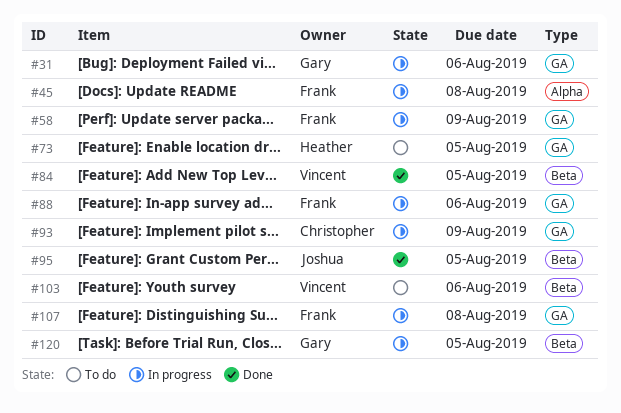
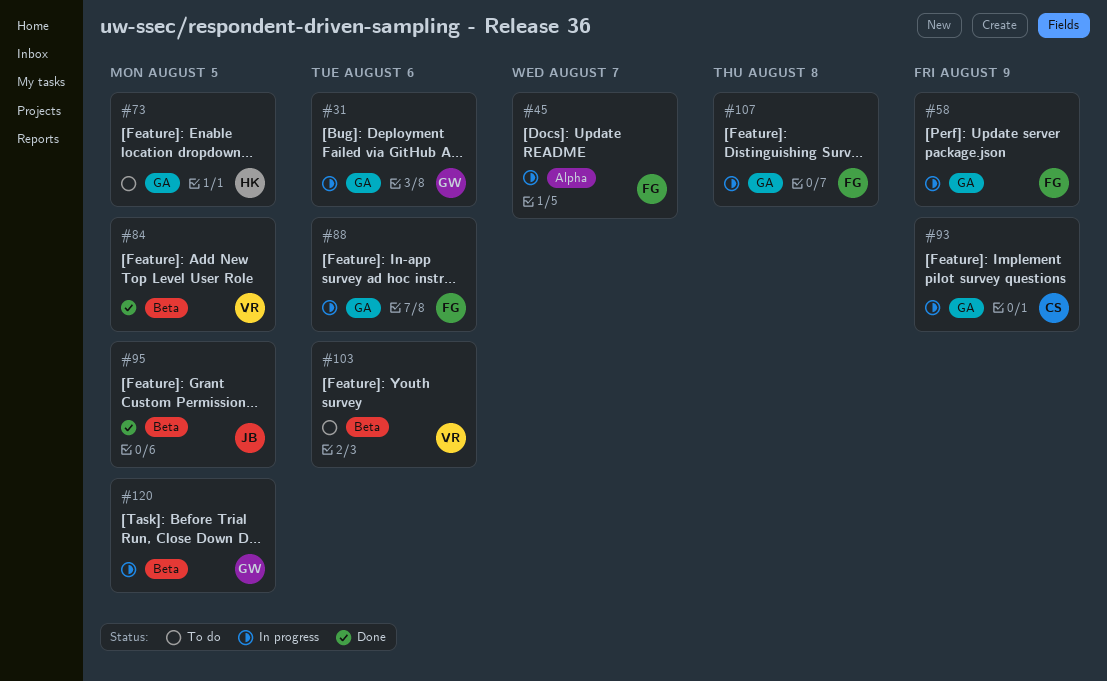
#45, due: Aug 8 -> Aug 7

